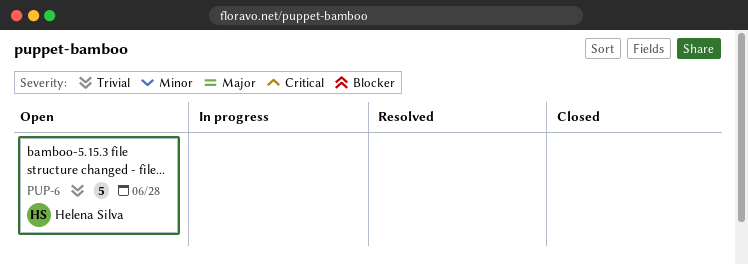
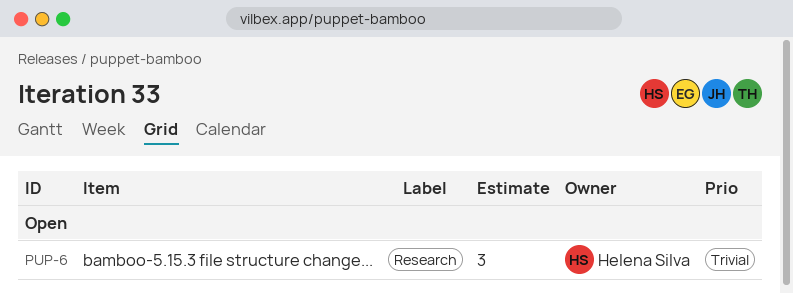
PUP-6, estimate: 5 -> 3

